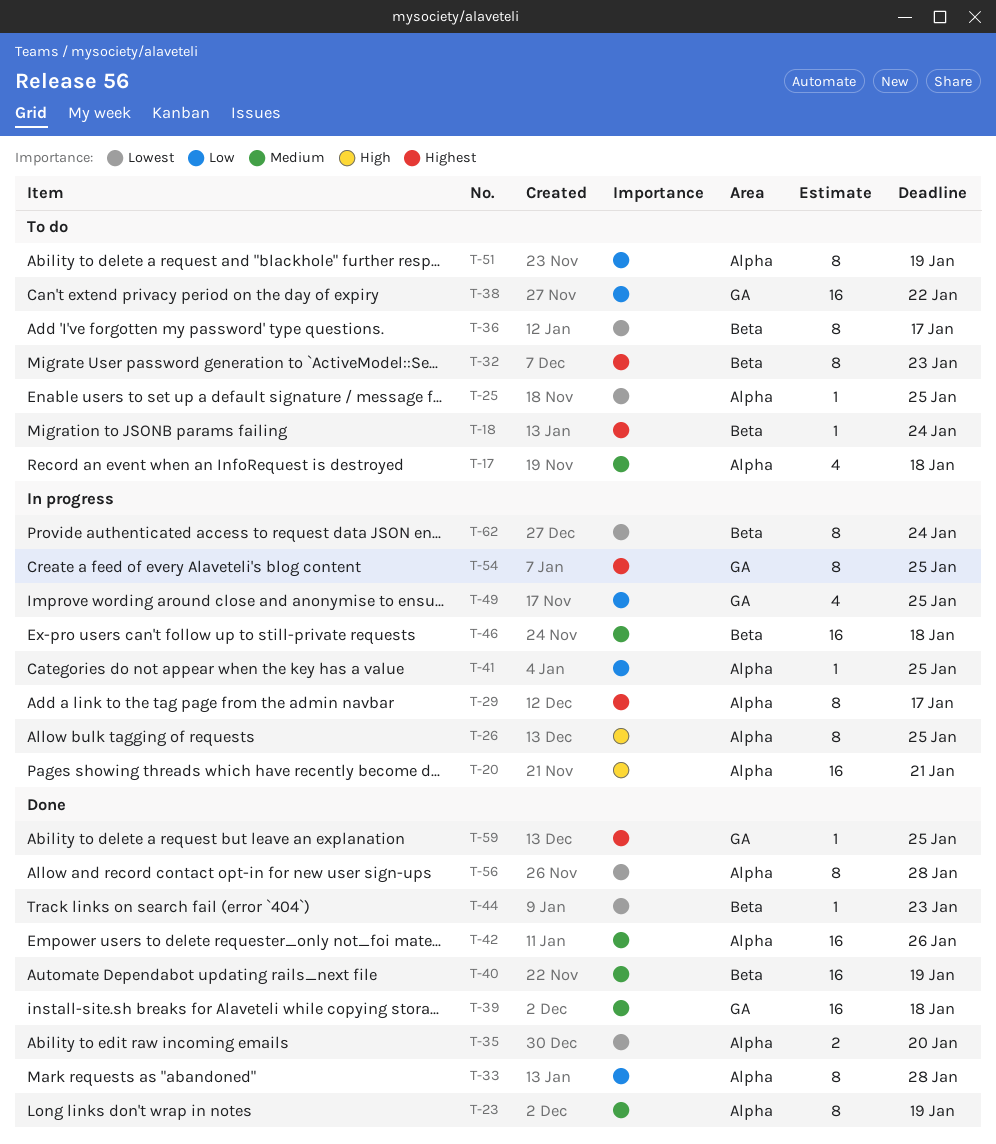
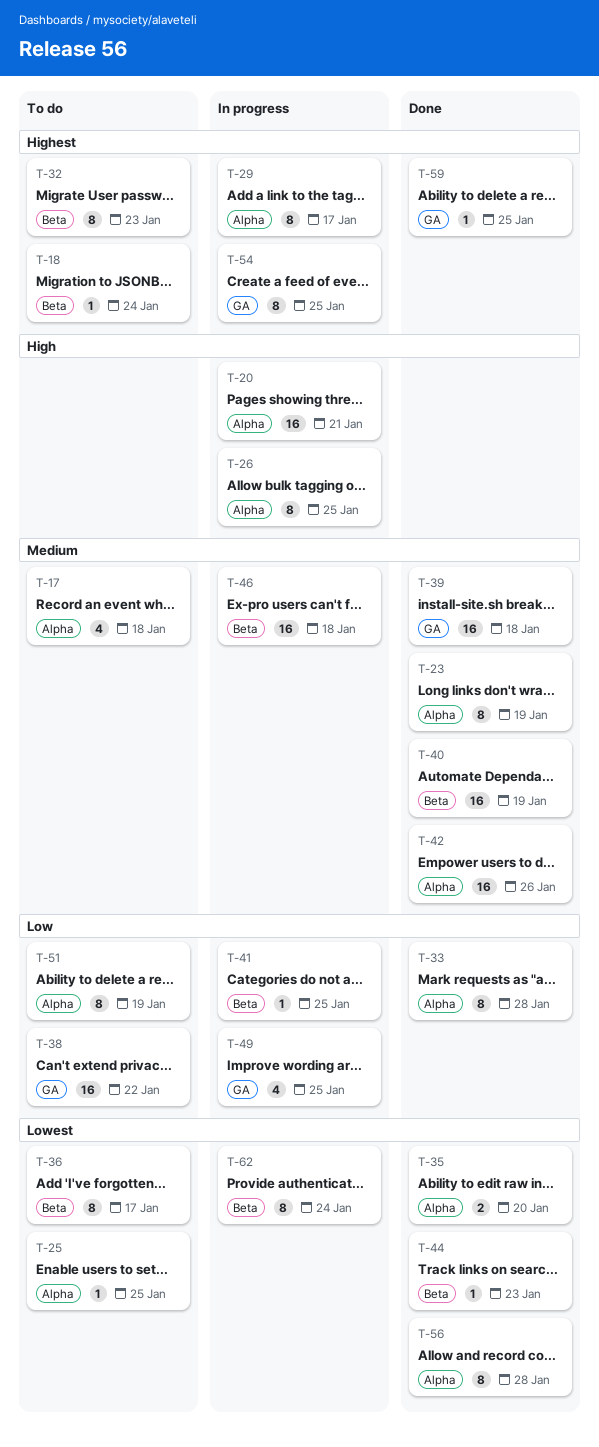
T-41, label: Alpha -> Beta

